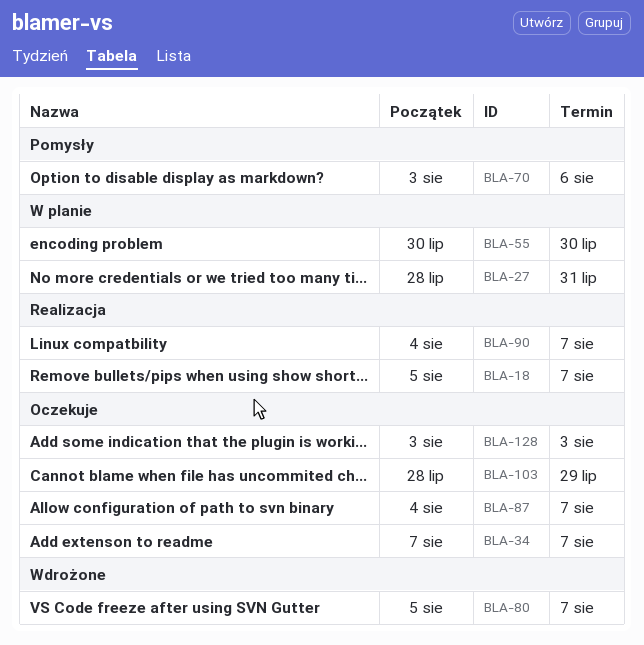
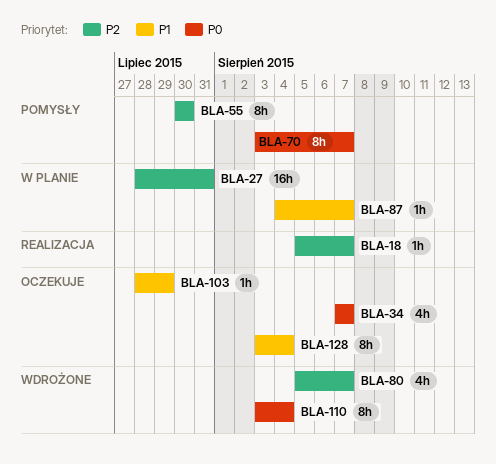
BLA-55, status: W planie -> Pomysły
BLA-70, due: Aug 6 -> Aug 7
BLA-87, status: Oczekuje -> W planie
BLA-90: present -> none
BLA-110: none -> present
BLA-128, due: Aug 3 -> Aug 4

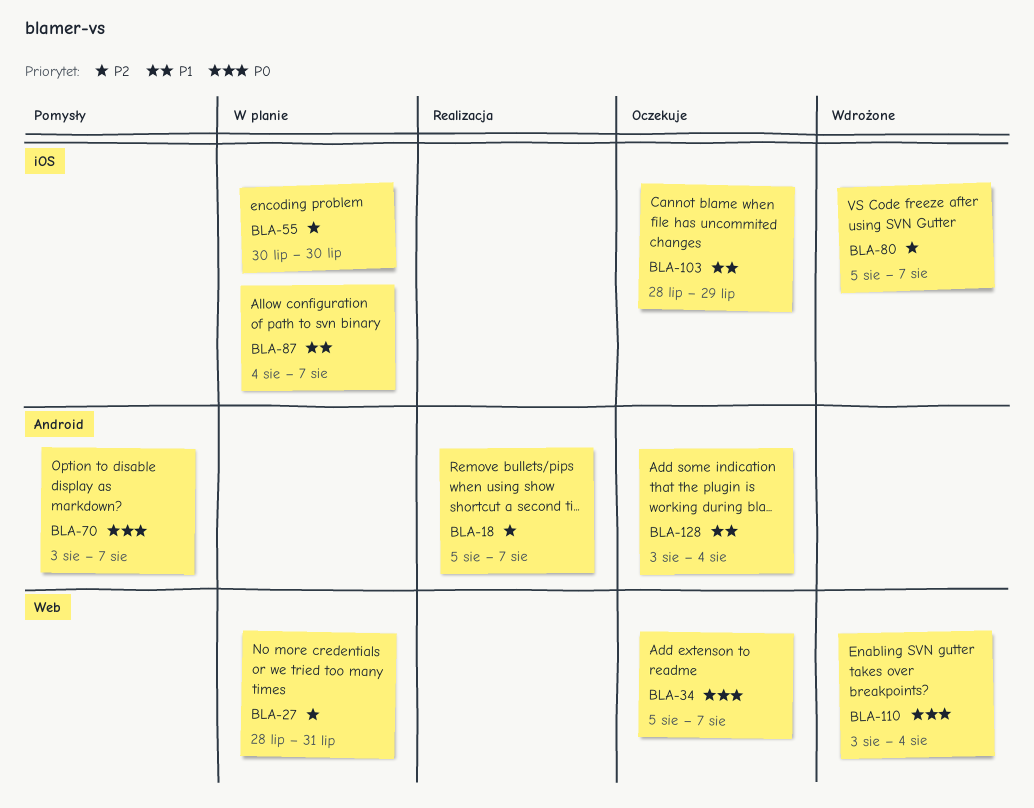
BLA-34, start: Aug 7 -> Aug 5
BLA-55, status: Pomysły -> W planie

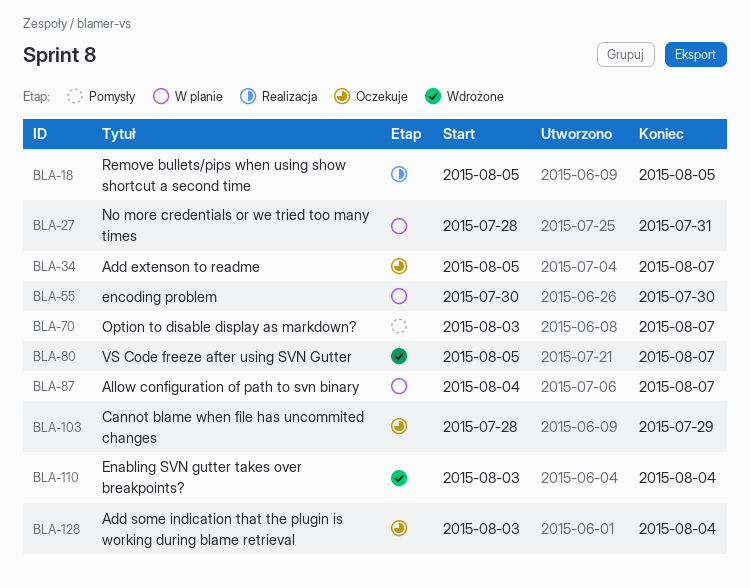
BLA-18, due: Aug 7 -> Aug 5

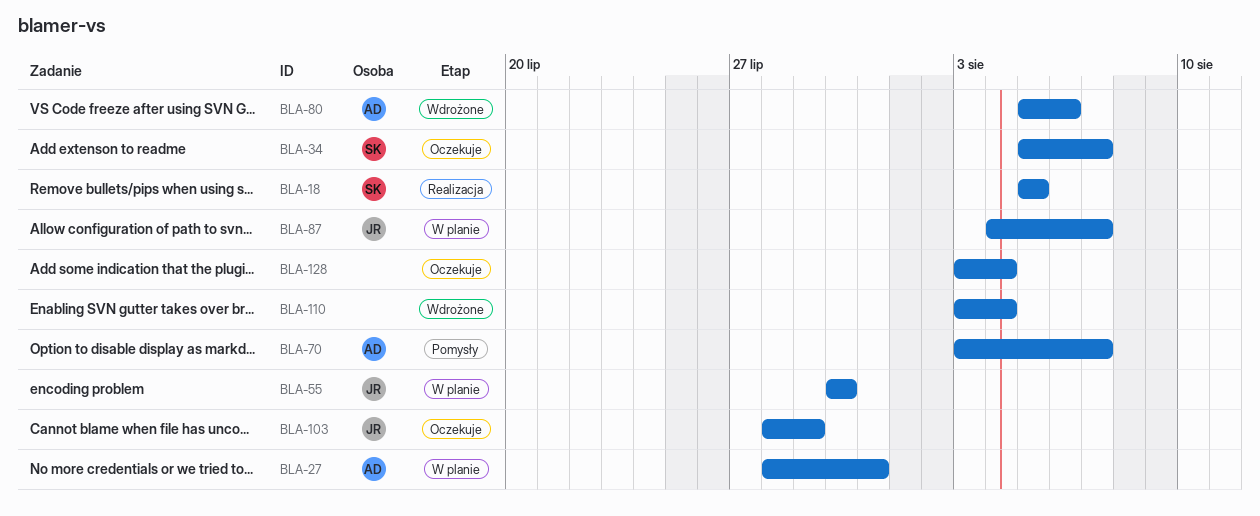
BLA-80, due: Aug 7 -> Aug 6

